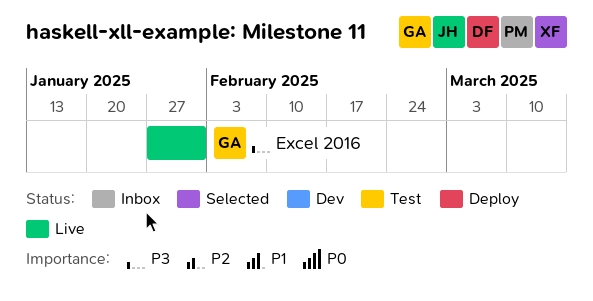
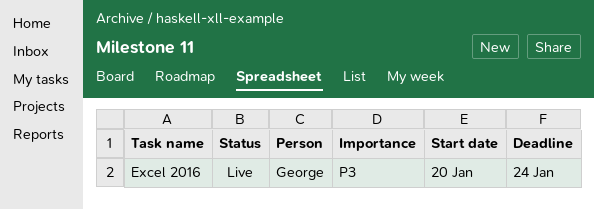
Excel 2016, start: Jan 27 -> Jan 20
Excel 2016, due: Jan 31 -> Jan 24

